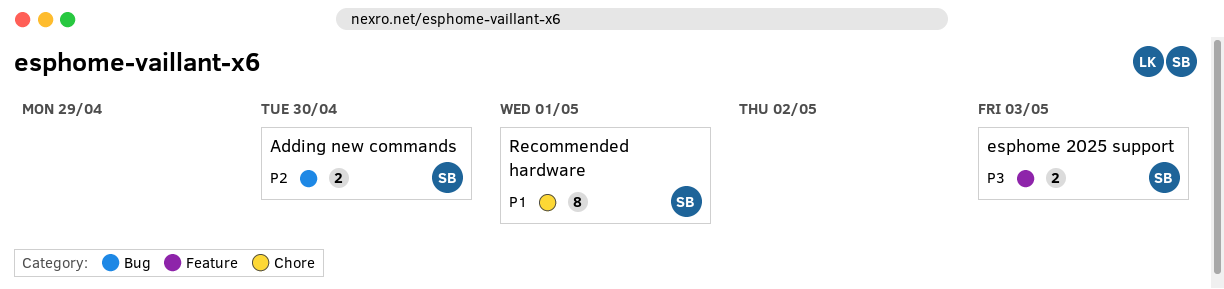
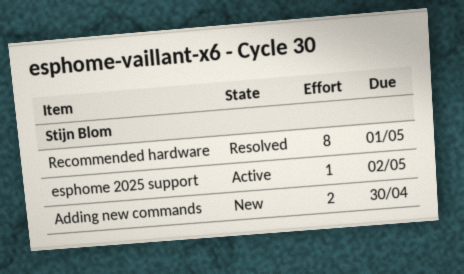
esphome 2025 support, estimate: 2 -> 1
esphome 2025 support, due: May 3 -> May 2

